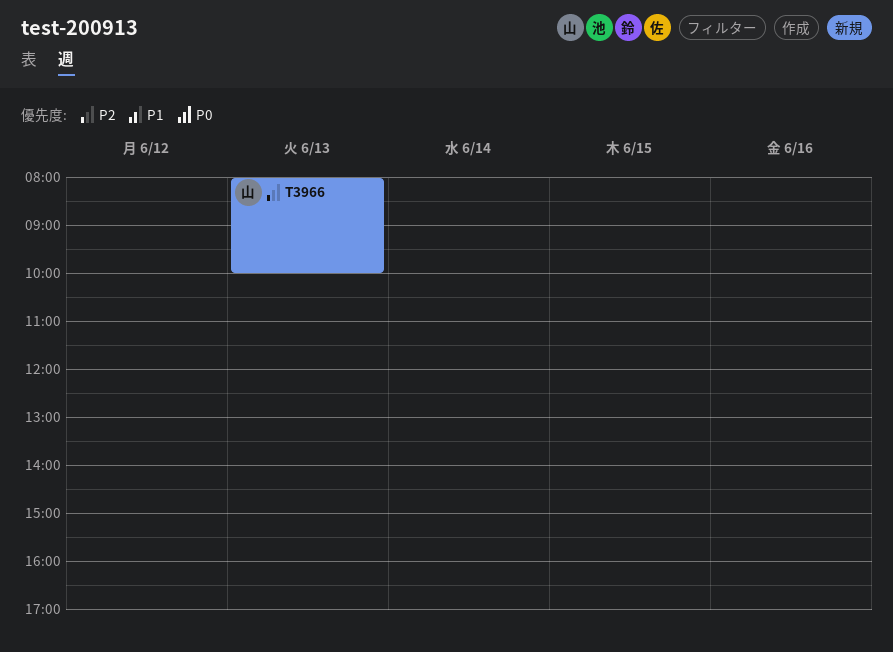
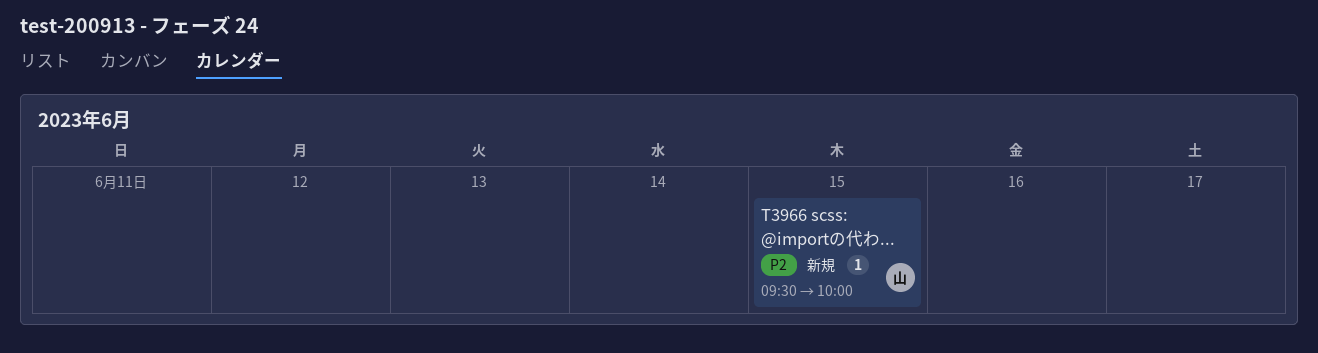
T3966, day: Jun 13 -> Jun 15
T3966, begins: 08:00 -> 09:30

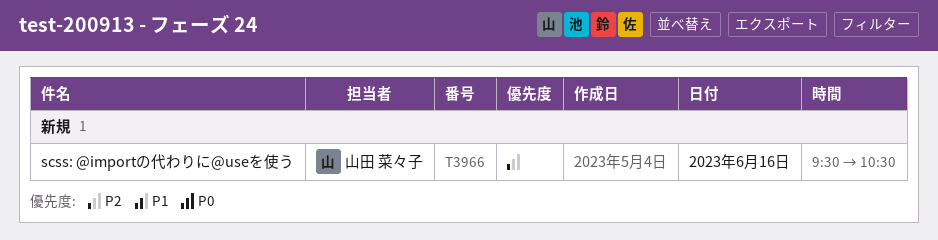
T3966, day: Jun 15 -> Jun 16
T3966, ends: 10:00 -> 10:30

